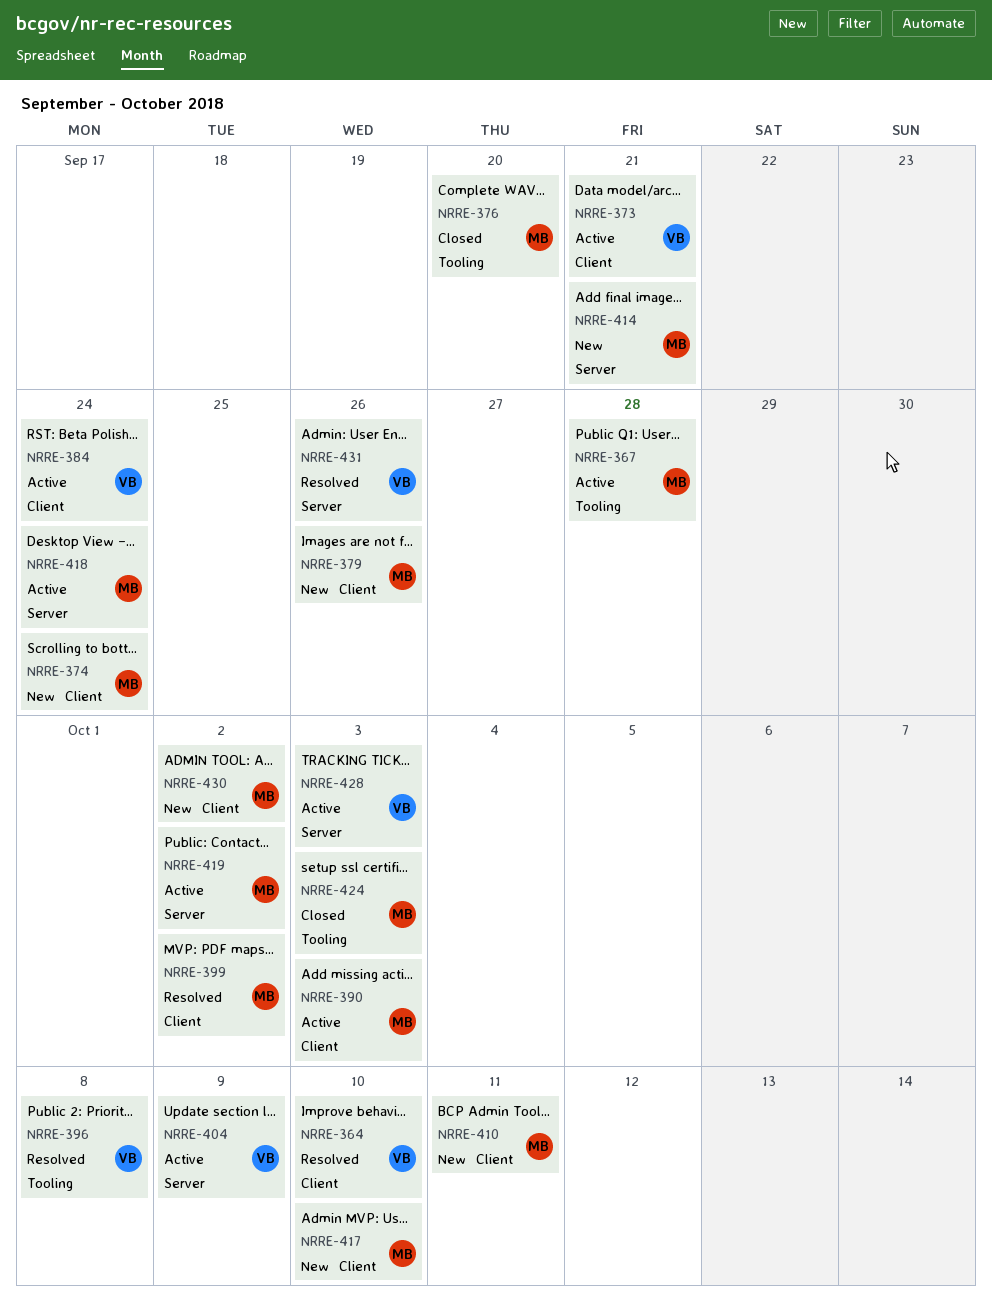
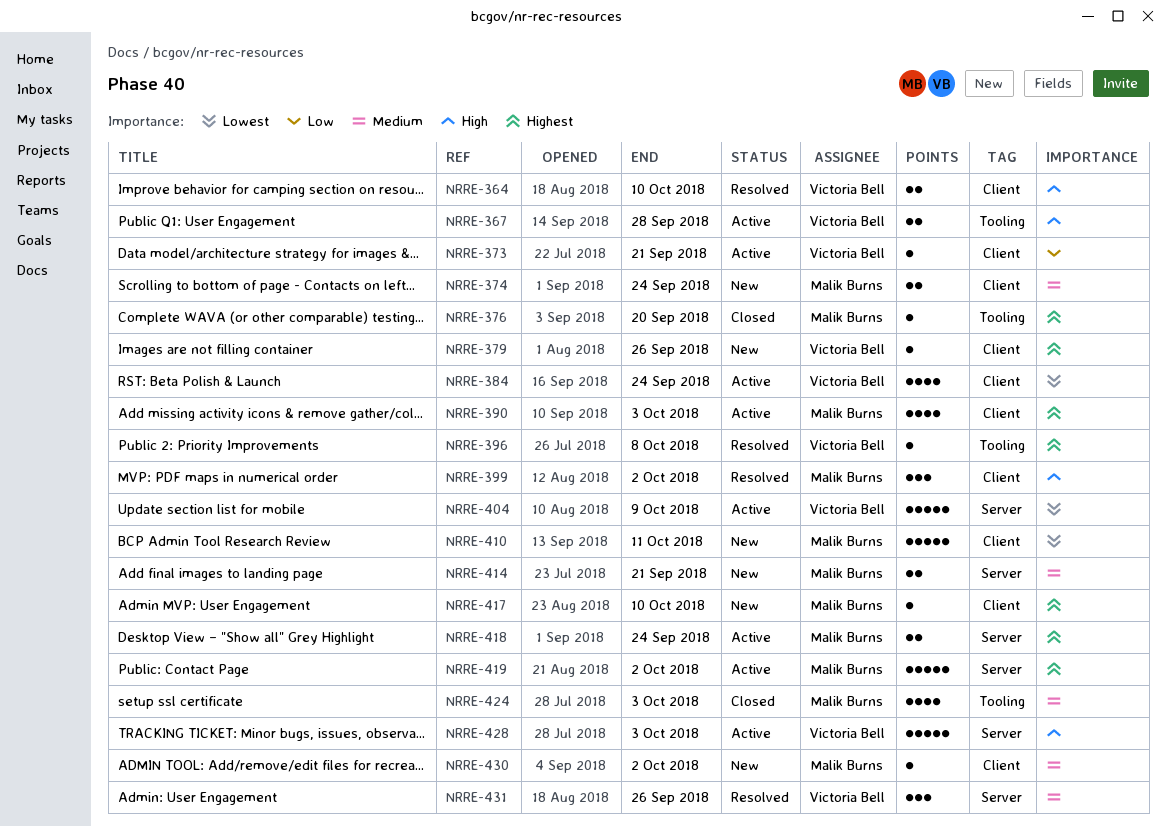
NRRE-367, owner: Malik Burns -> Victoria Bell
NRRE-379, owner: Malik Burns -> Victoria Bell

